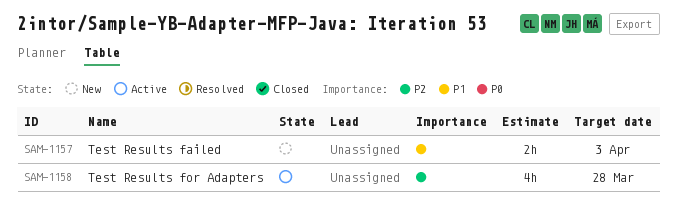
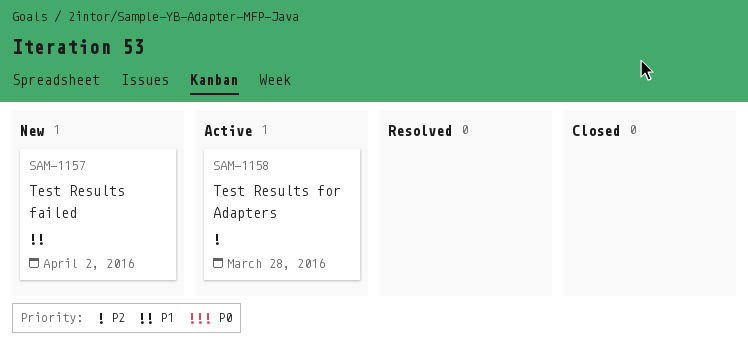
SAM-1157, due: Apr 3 -> Apr 2

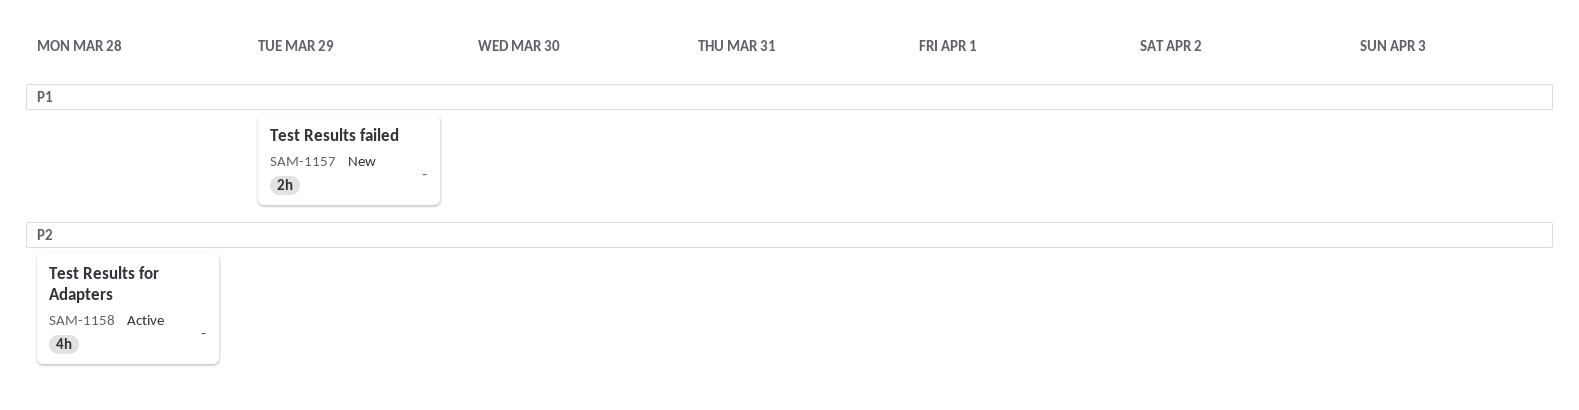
SAM-1157, due: Apr 2 -> Mar 29

